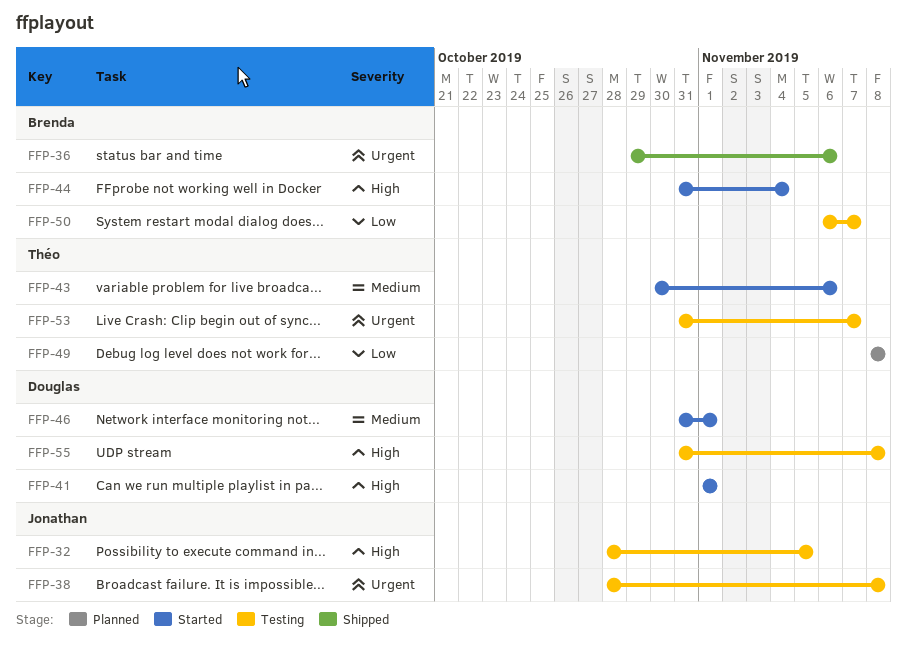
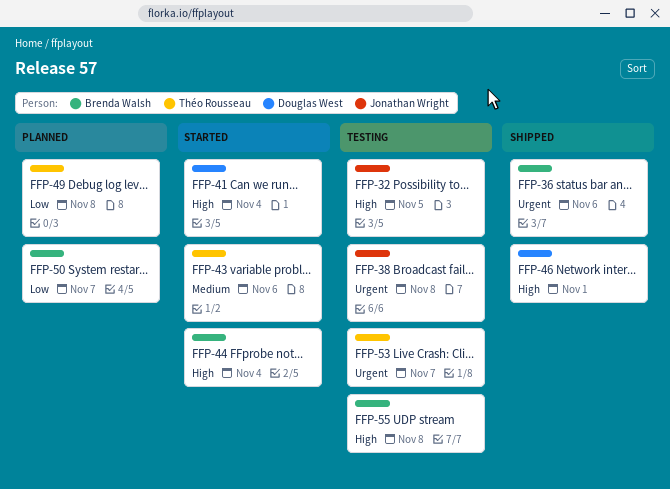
FFP-41, due: Nov 1 -> Nov 4
FFP-46, status: Started -> Shipped
FFP-46, priority: Medium -> High
FFP-50, status: Testing -> Planned
FFP-55, owner: Douglas West -> Brenda Walsh

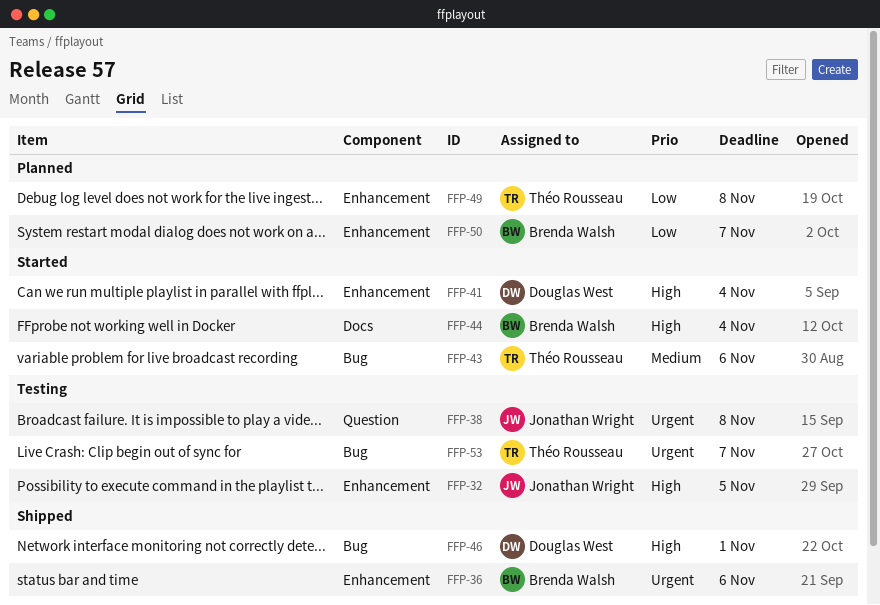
FFP-55: present -> none

